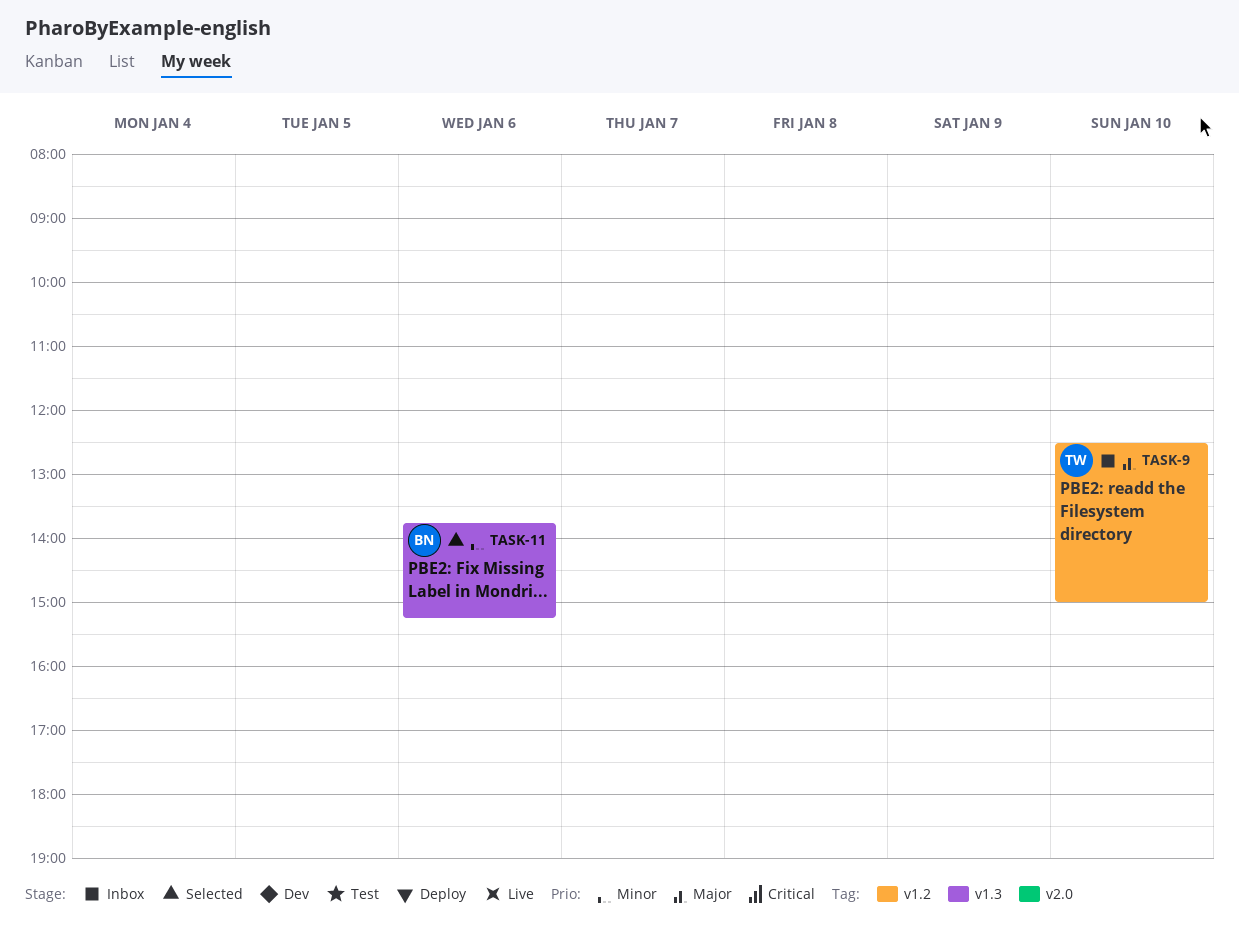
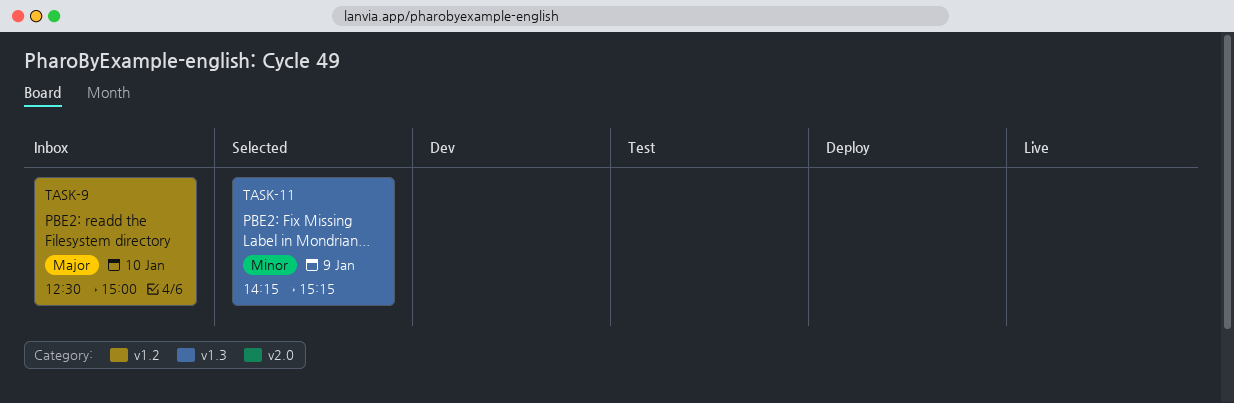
TASK-11, day: Jan 6 -> Jan 9
TASK-11, begins: 13:45 -> 14:15

